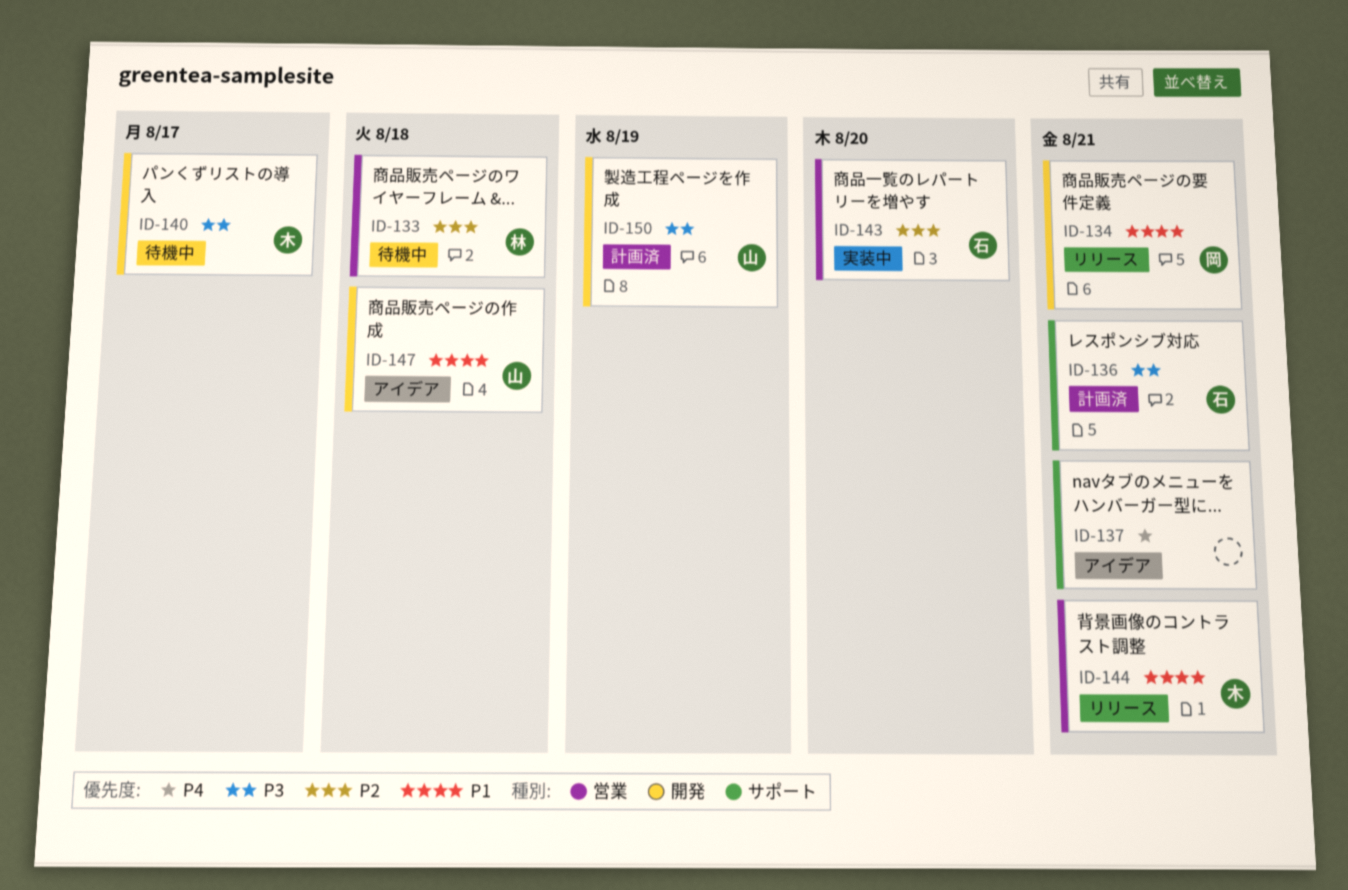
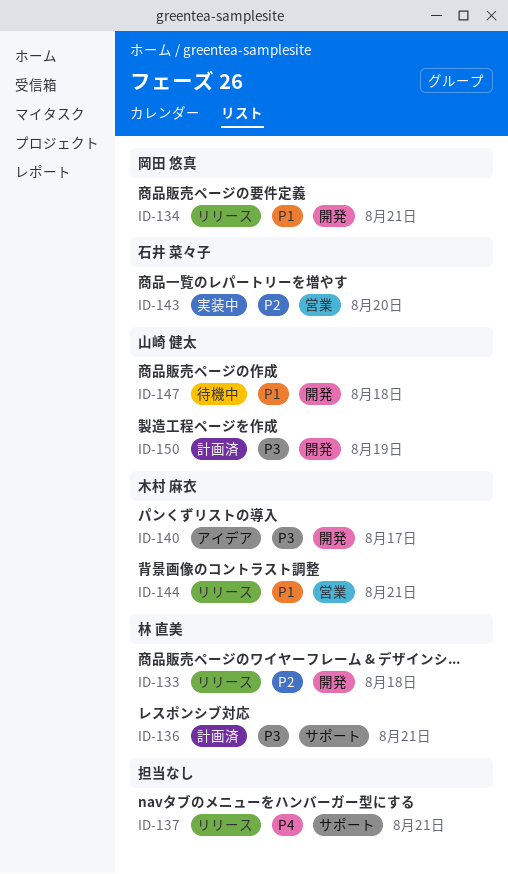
ID-133, status: 待機中 -> リリース
ID-133, label: 営業 -> 開発
ID-136, owner: 石井 菜々子 -> 林 直美
ID-137, status: アイデア -> リリース
ID-140, status: 待機中 -> アイデア
ID-147, status: アイデア -> 待機中

